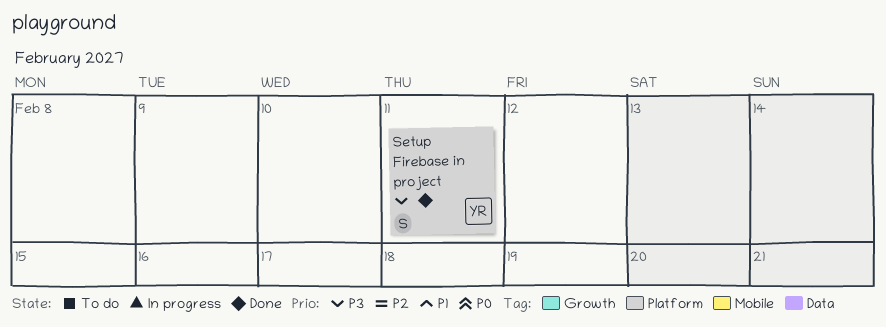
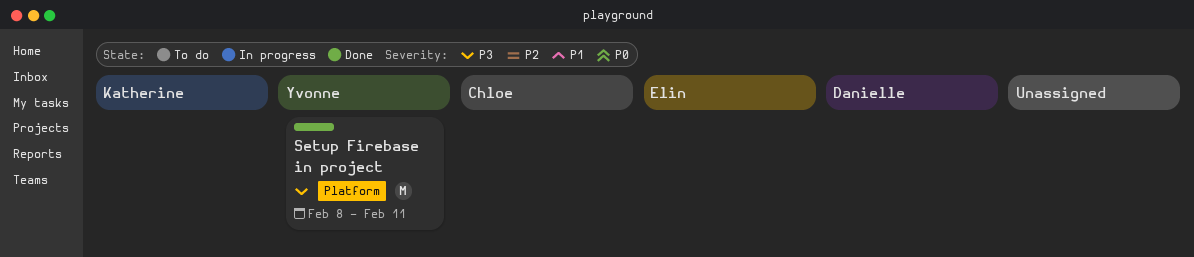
Setup Firebase in project, estimate: S -> M

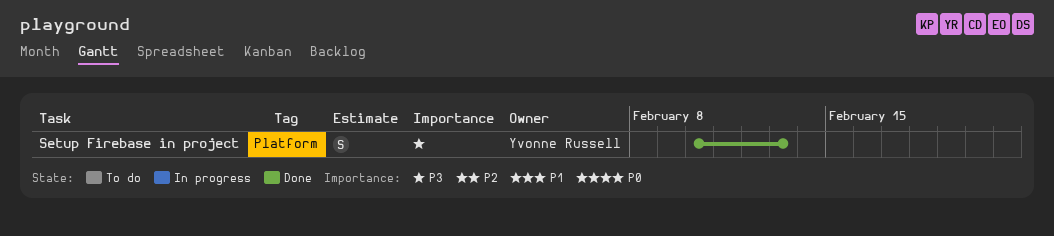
Setup Firebase in project, estimate: M -> S
Setup Firebase in project, start: Feb 8 -> Feb 10
Setup Firebase in project, due: Feb 11 -> Feb 13

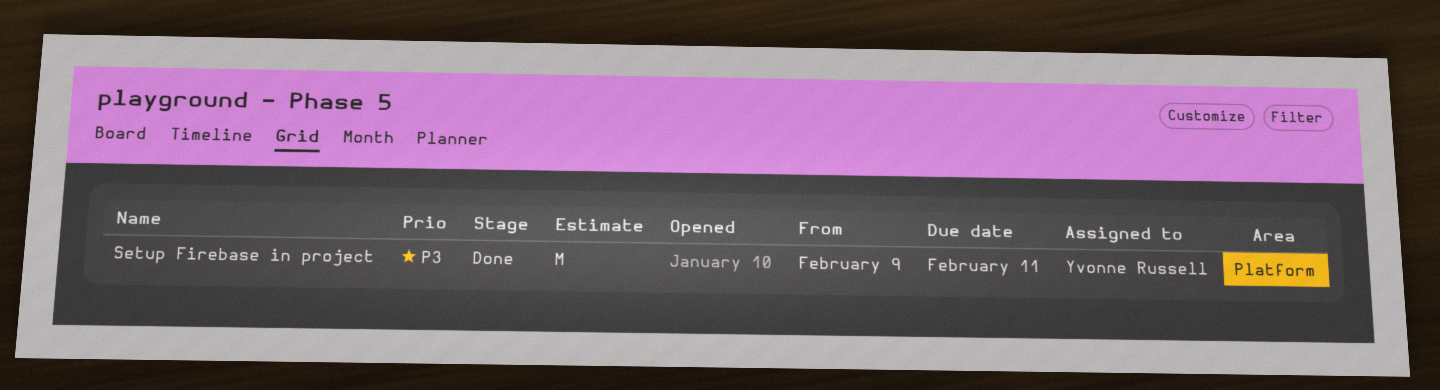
Setup Firebase in project, estimate: S -> M
Setup Firebase in project, start: Feb 10 -> Feb 9
Setup Firebase in project, due: Feb 13 -> Feb 11

